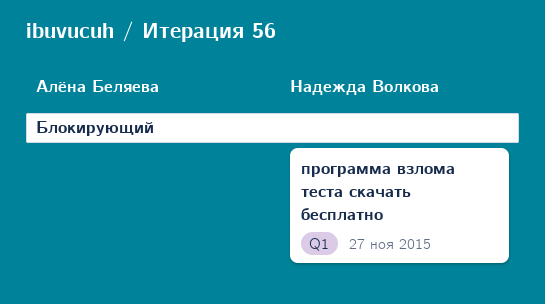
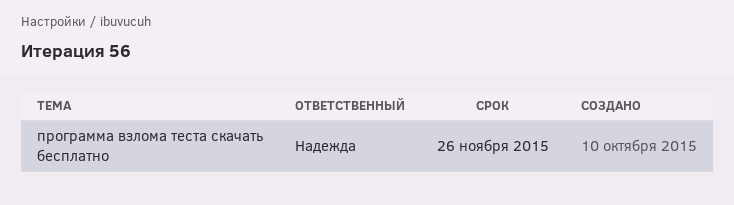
программа взлома теста скачать бесплатно, due: Nov 27 -> Nov 26

